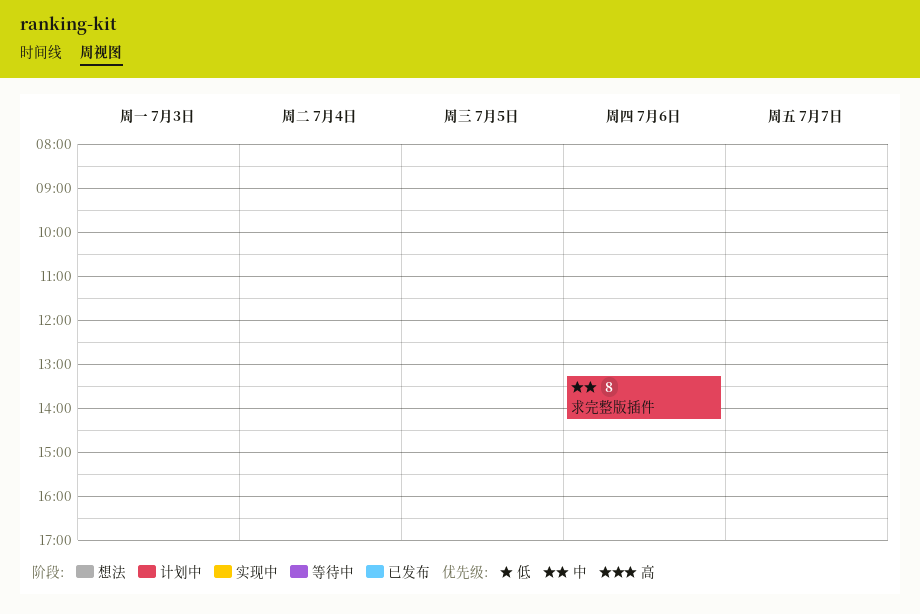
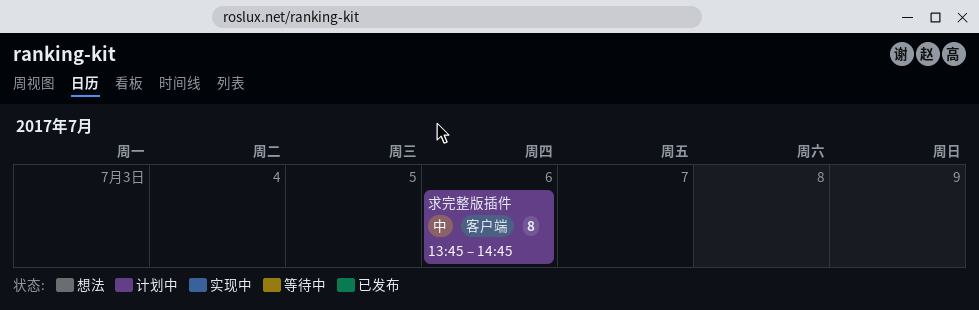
求完整版插件, begins: 13:15 -> 13:45
求完整版插件, ends: 14:15 -> 14:45

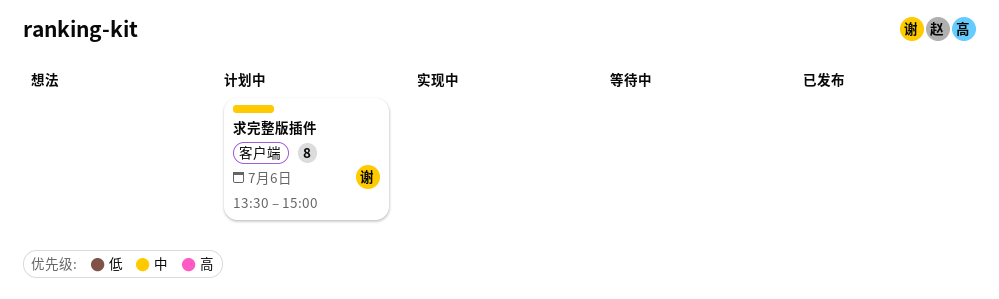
求完整版插件, begins: 13:45 -> 13:30
求完整版插件, ends: 14:45 -> 15:00

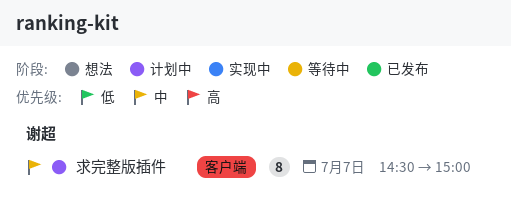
求完整版插件, day: Jul 6 -> Jul 7
求完整版插件, begins: 13:30 -> 14:30

